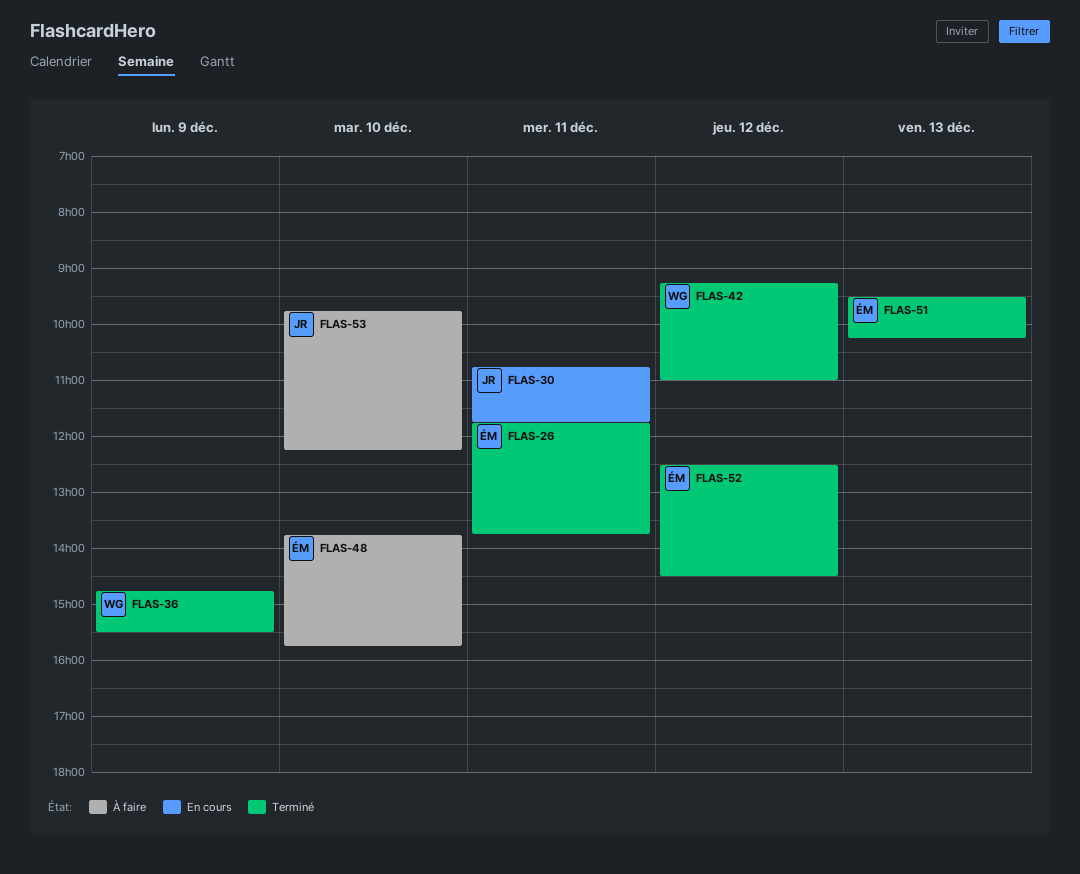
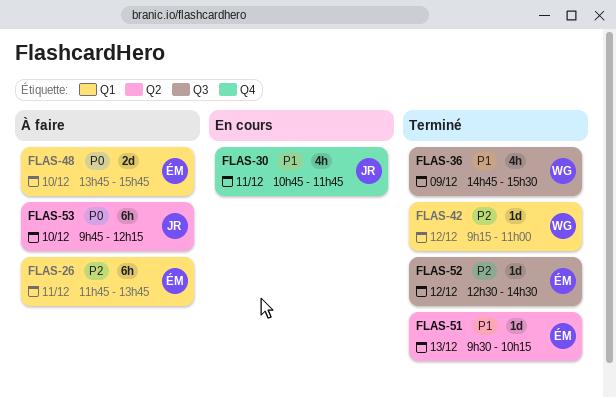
FLAS-26, status: Terminé -> À faire

